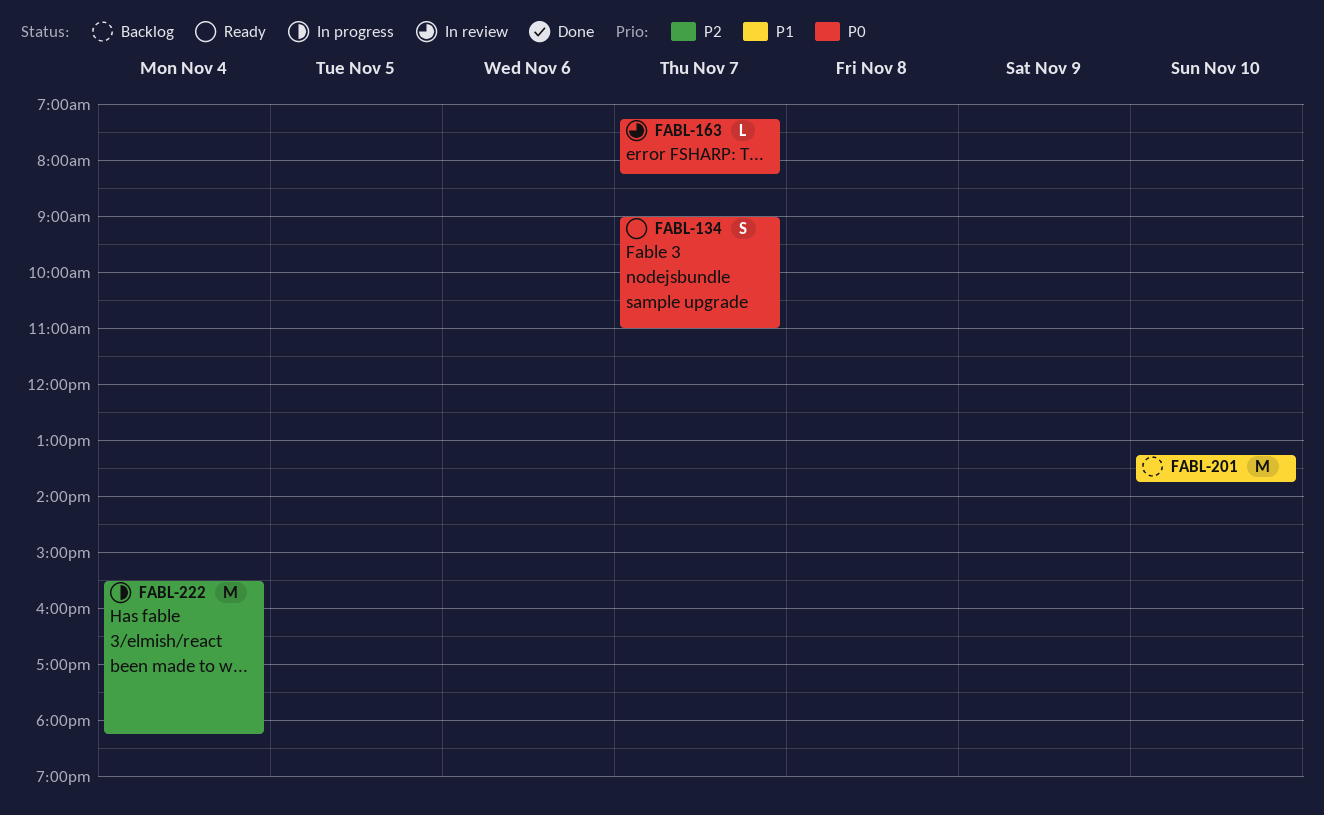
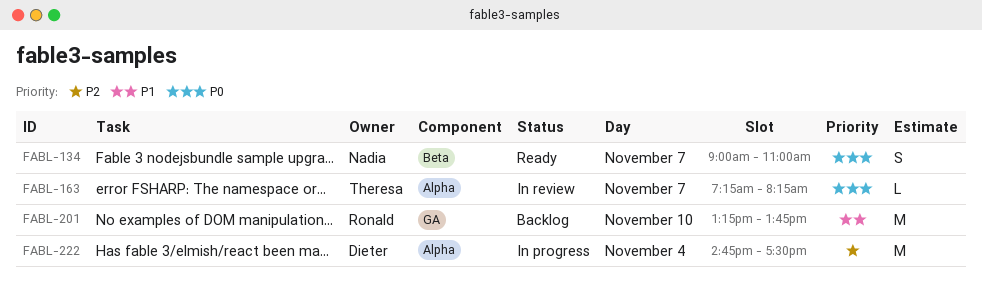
FABL-222, begins: 15:30 -> 14:45
FABL-222, ends: 18:15 -> 17:30

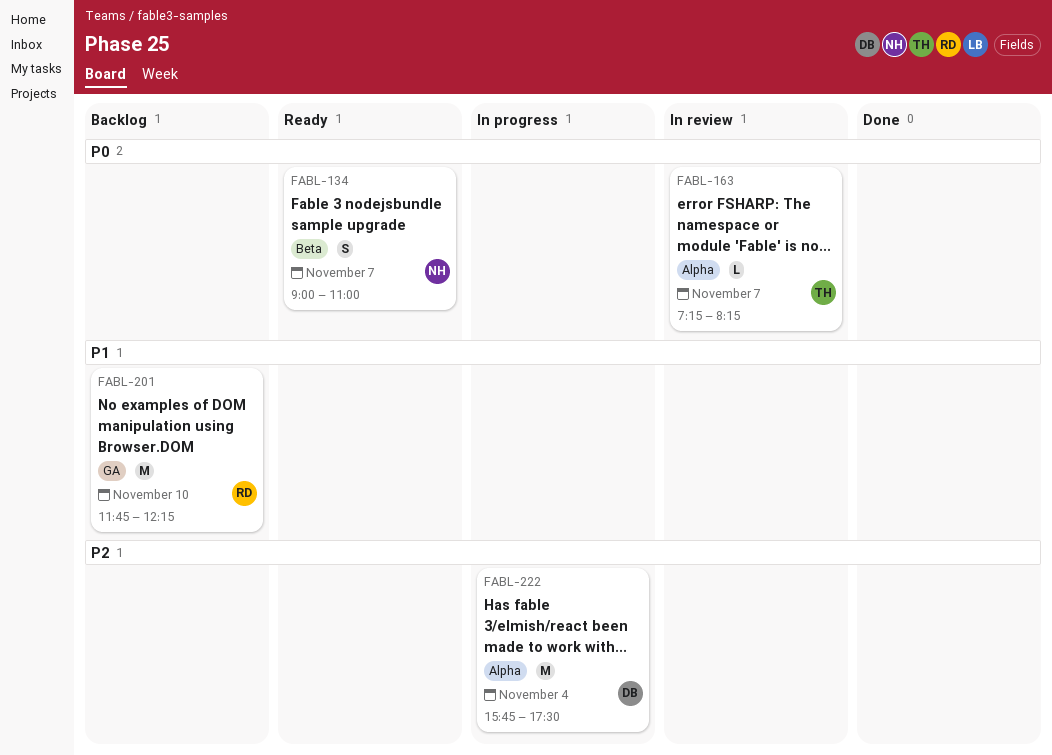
FABL-201, begins: 13:15 -> 11:45
FABL-201, ends: 13:45 -> 12:15
FABL-222, begins: 14:45 -> 15:45

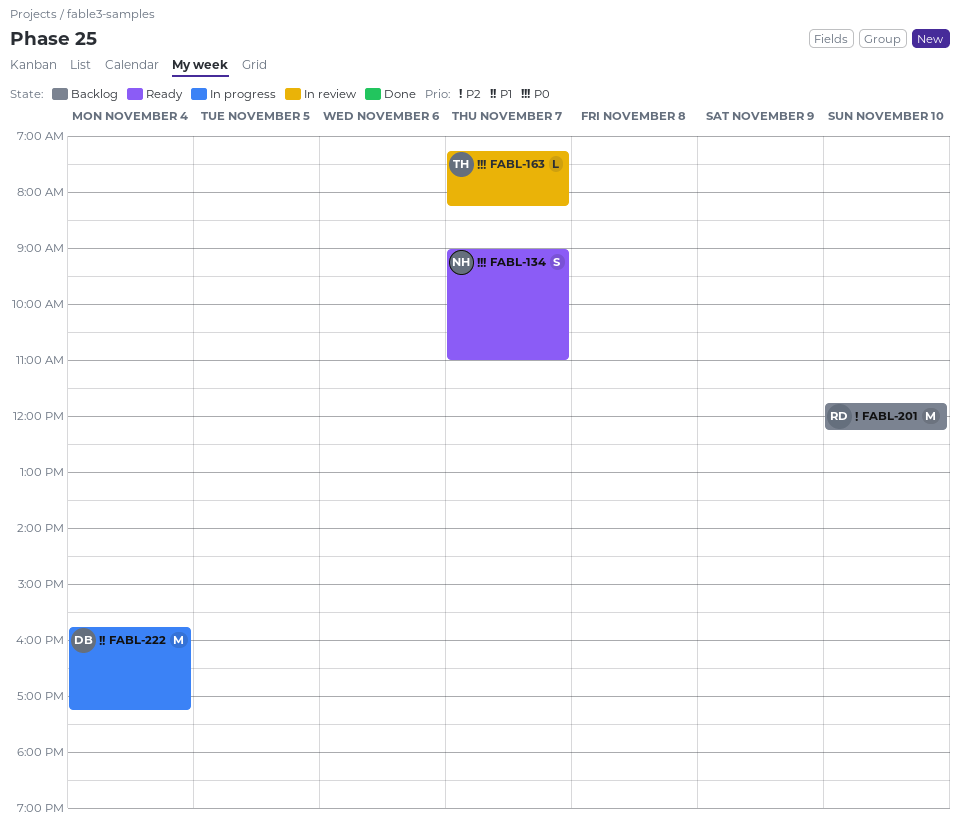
FABL-201, priority: P1 -> P2
FABL-222, priority: P2 -> P1
FABL-222, ends: 17:30 -> 17:15

